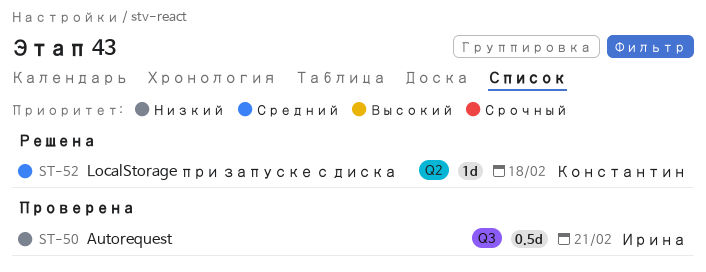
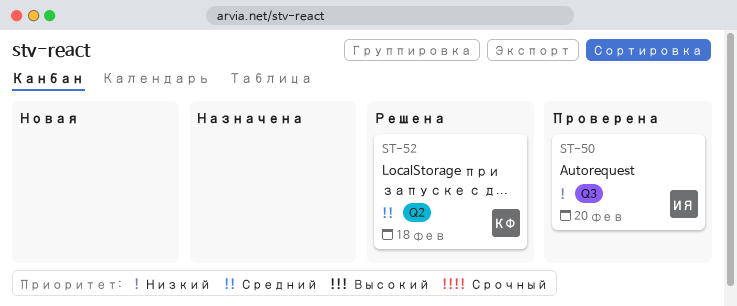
ST-50, due: Feb 21 -> Feb 20

